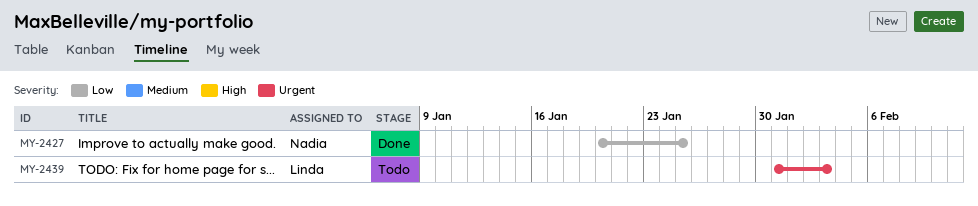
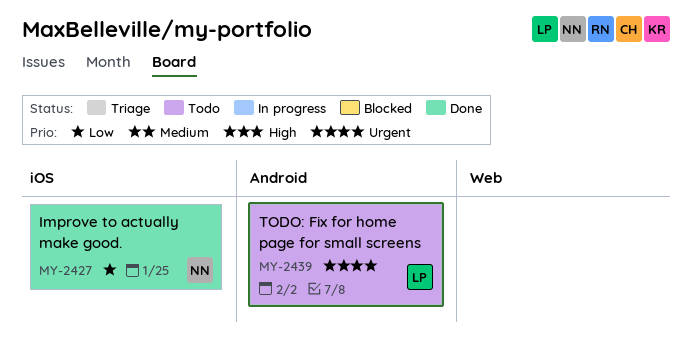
MY-2439, due: Feb 3 -> Feb 2

